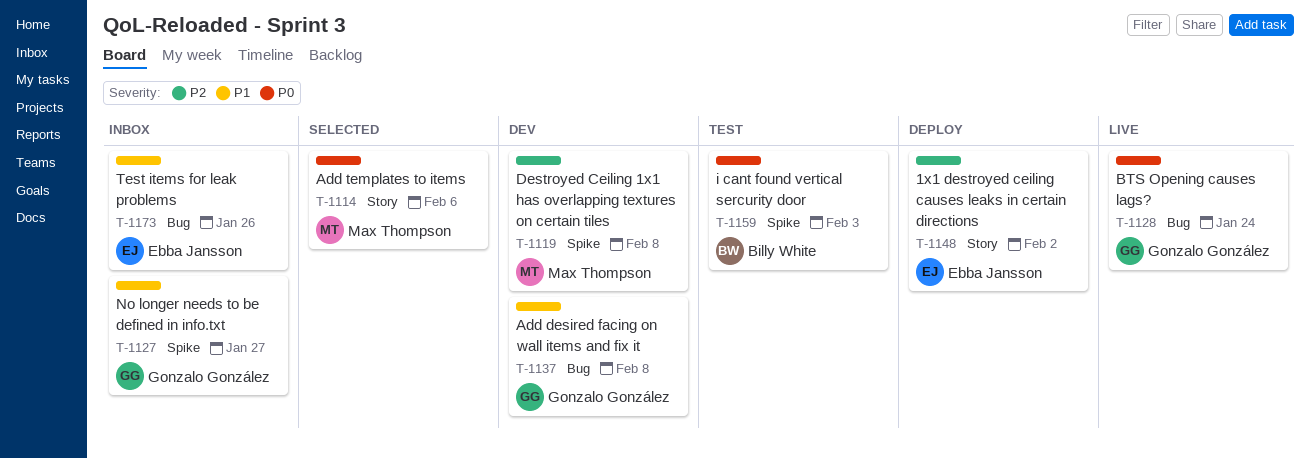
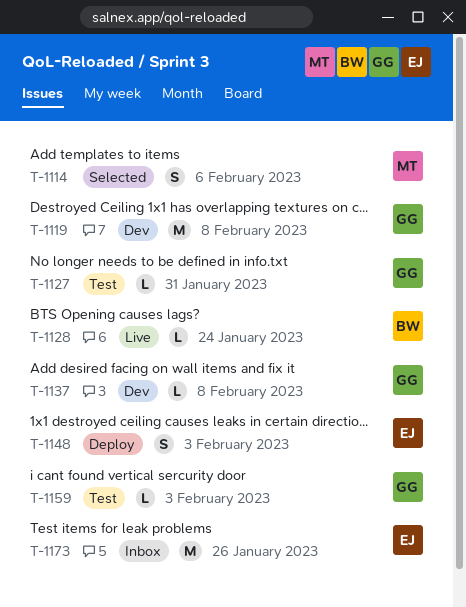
T-1119, owner: Max Thompson -> Gonzalo González
T-1127, status: Inbox -> Test
T-1127, due: Jan 27 -> Jan 31
T-1128, owner: Gonzalo González -> Billy White
T-1148, due: Feb 2 -> Feb 3
T-1159, owner: Billy White -> Gonzalo González

